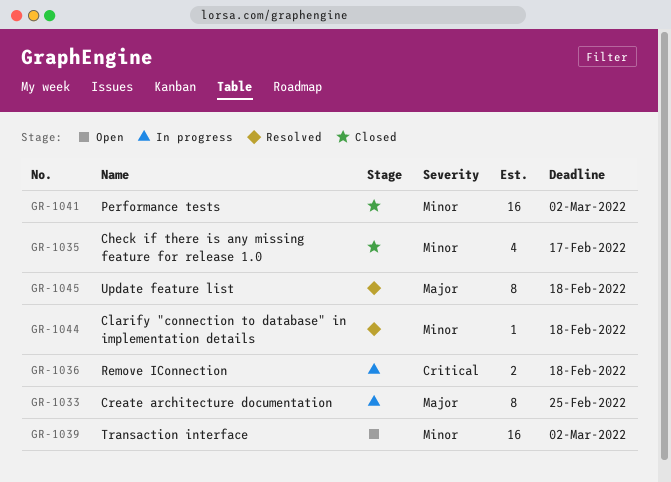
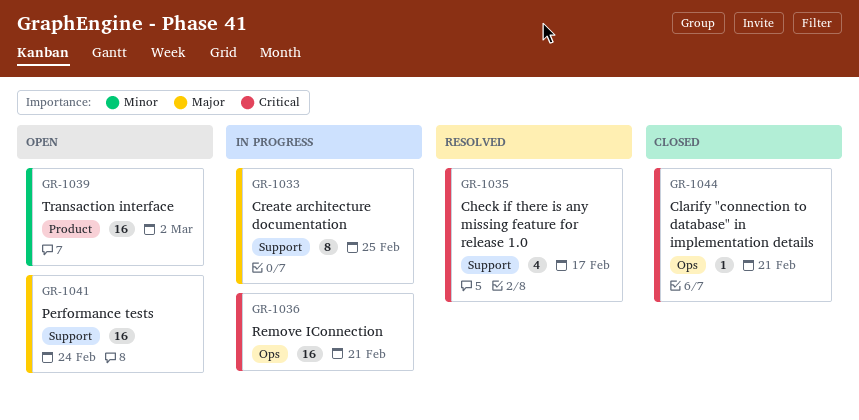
GR-1035, status: Closed -> Resolved
GR-1035, priority: Minor -> Critical
GR-1036, estimate: 2 -> 16
GR-1036, due: Feb 18 -> Feb 21
GR-1041, status: Closed -> Open
GR-1041, priority: Minor -> Major
GR-1041, due: Mar 2 -> Feb 24
GR-1044, status: Resolved -> Closed
GR-1044, priority: Minor -> Critical
GR-1044, due: Feb 18 -> Feb 21
GR-1045: present -> none

